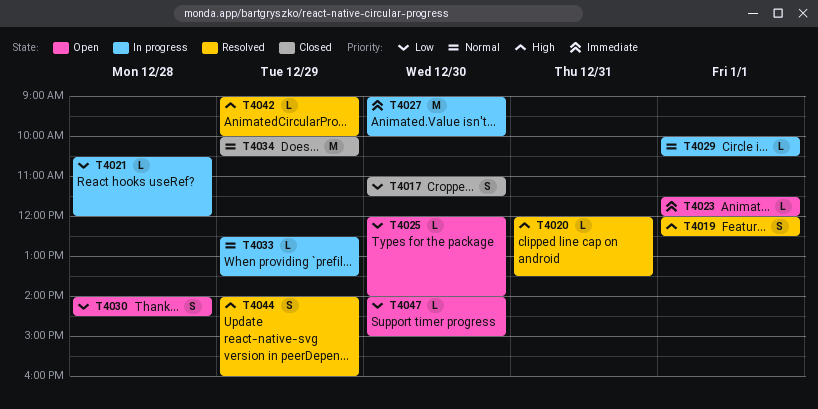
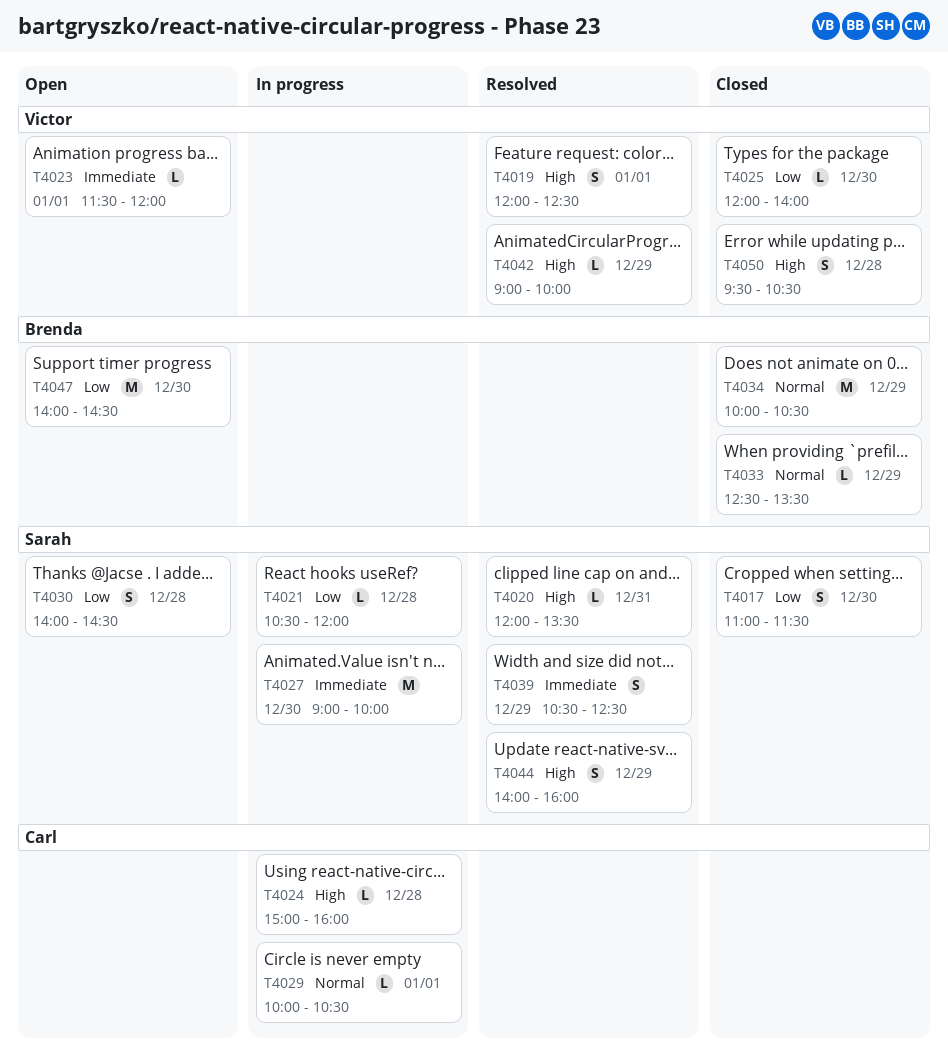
T4024: none -> present
T4025, status: Open -> Closed
T4033, status: In progress -> Closed
T4039: none -> present
T4047, estimate: L -> M
T4047, ends: 15:00 -> 14:30
T4050: none -> present

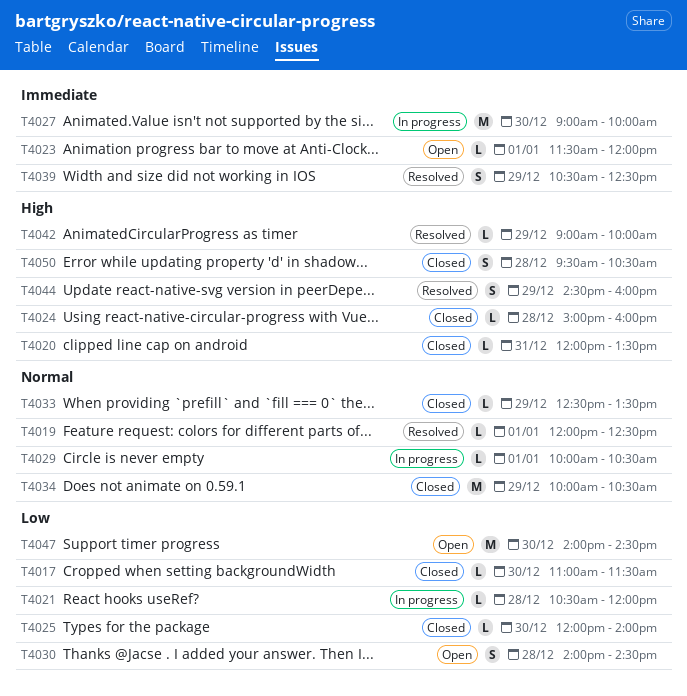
T4017, estimate: S -> L
T4019, priority: High -> Normal
T4019, estimate: S -> L
T4020, status: Resolved -> Closed
T4024, status: In progress -> Closed
T4044, begins: 14:00 -> 14:30

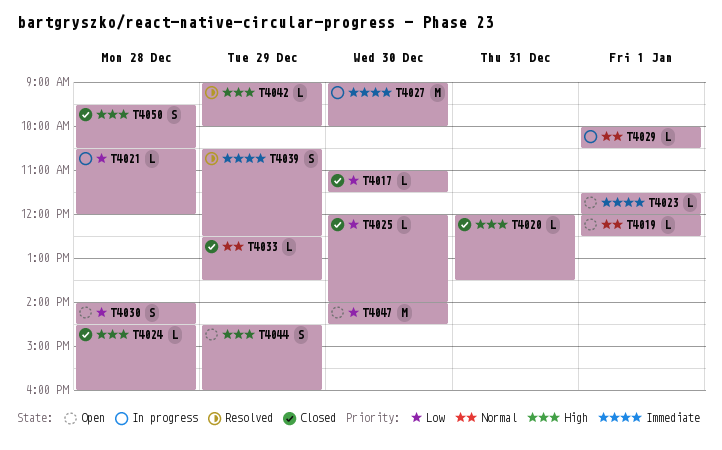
T4019, status: Resolved -> Open
T4024, begins: 15:00 -> 14:30
T4034: present -> none
T4044, status: Resolved -> Open

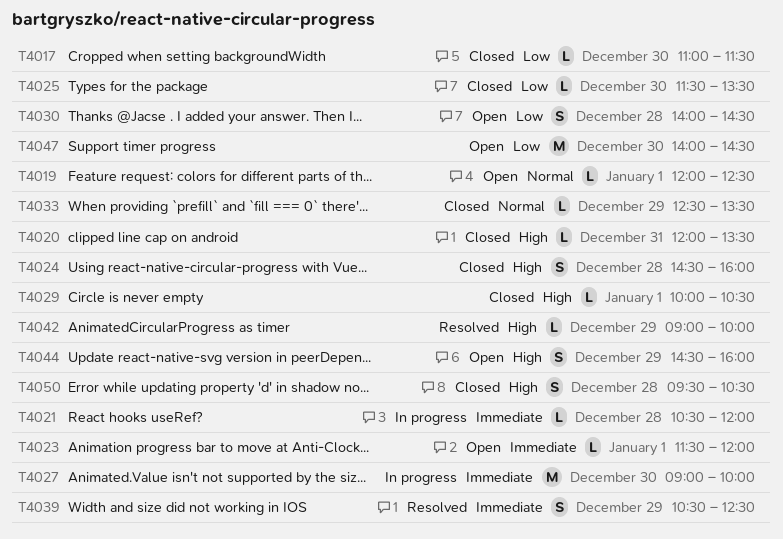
T4021, priority: Low -> Immediate
T4024, estimate: L -> S
T4025, begins: 12:00 -> 11:30
T4025, ends: 14:00 -> 13:30
T4029, status: In progress -> Closed
T4029, priority: Normal -> High

